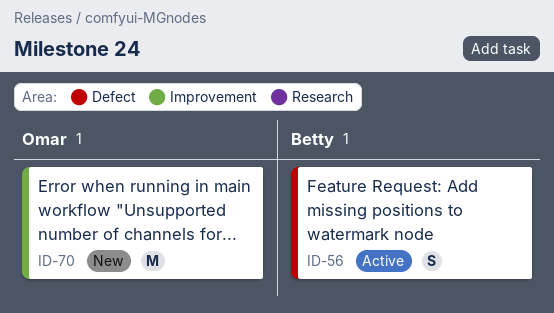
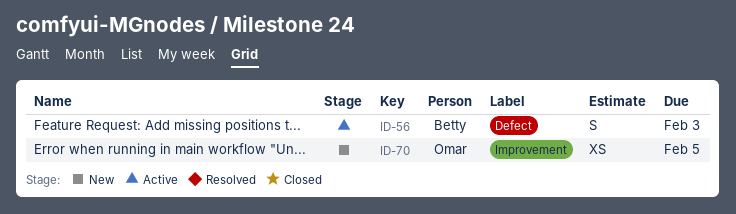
ID-70, estimate: M -> XS

